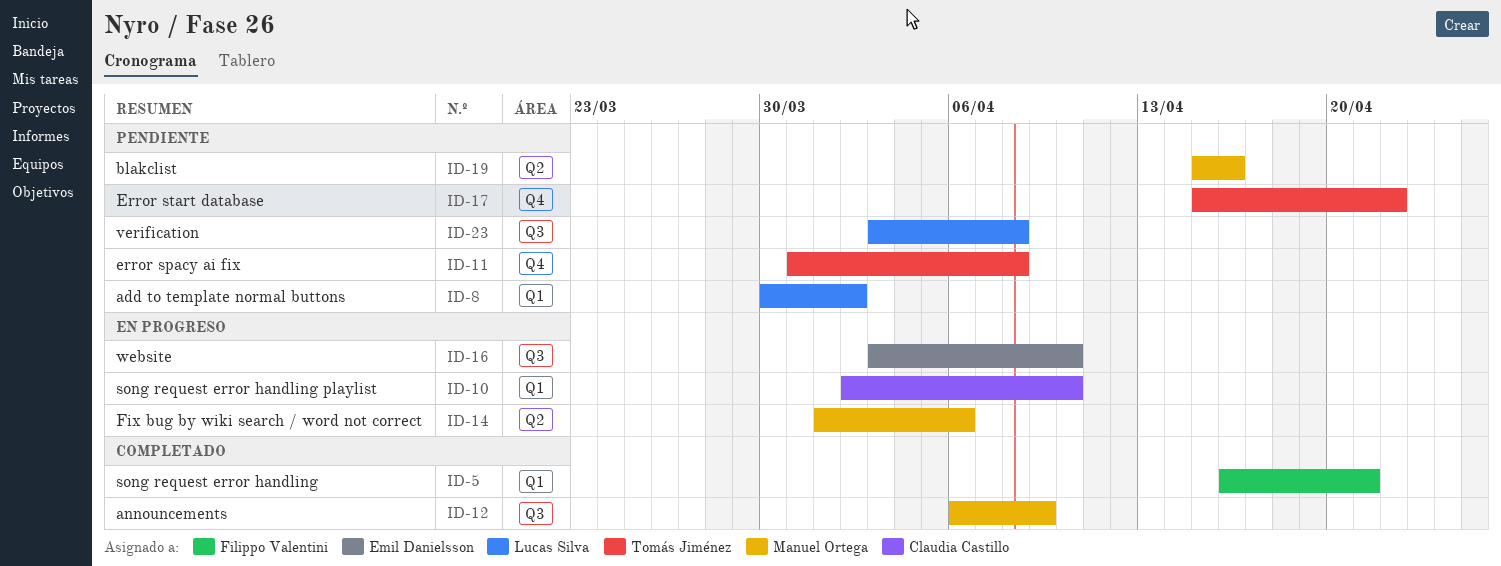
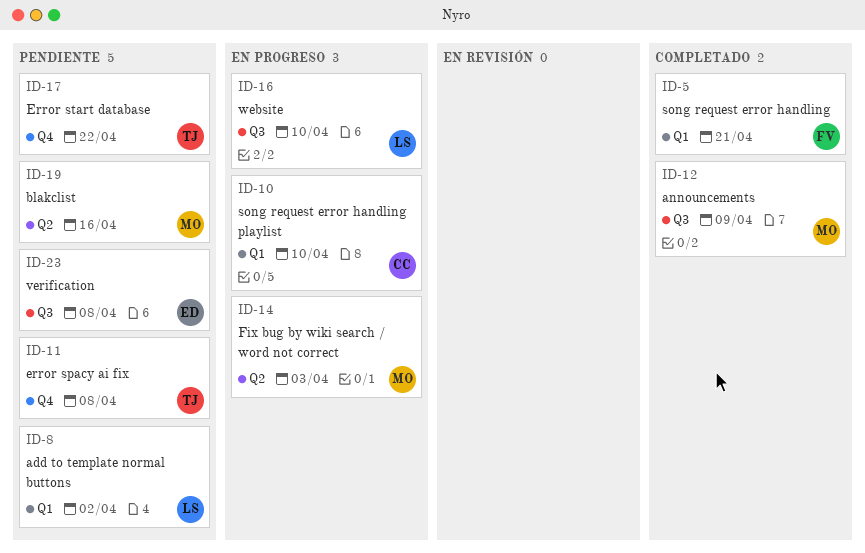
ID-14, due: Apr 6 -> Apr 3
ID-16, owner: Emil Danielsson -> Lucas Silva
ID-23, owner: Lucas Silva -> Emil Danielsson

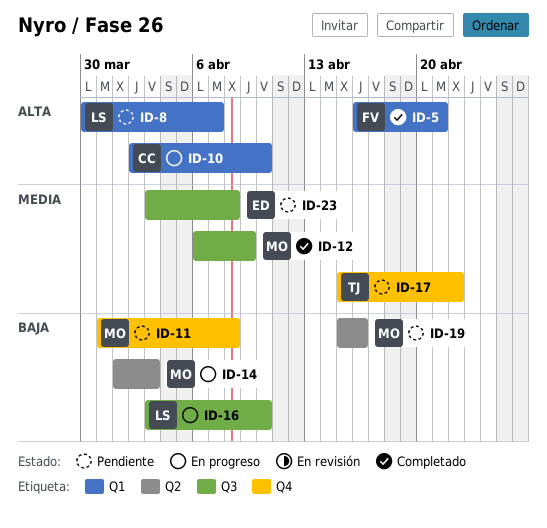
ID-8, due: Apr 2 -> Apr 7
ID-11, owner: TJ -> MO

